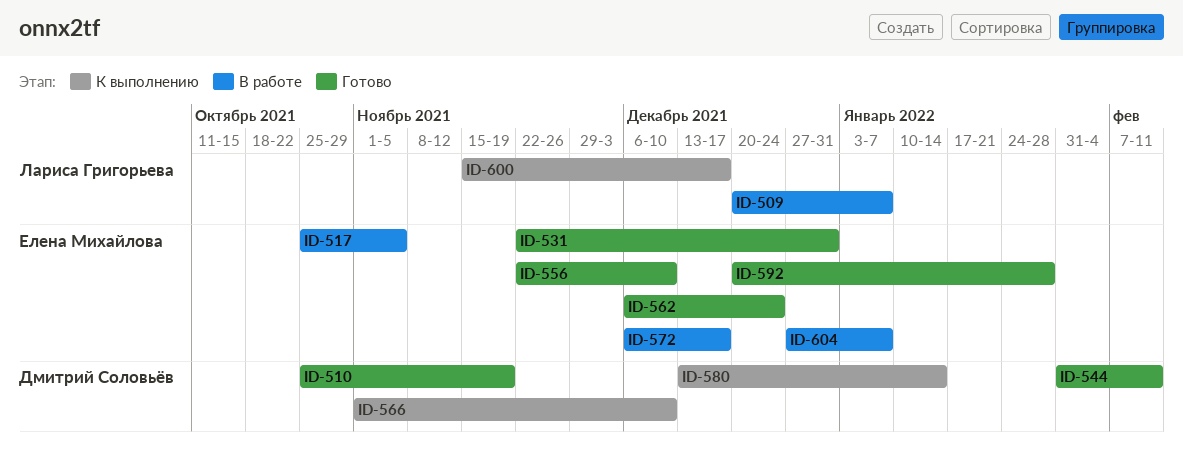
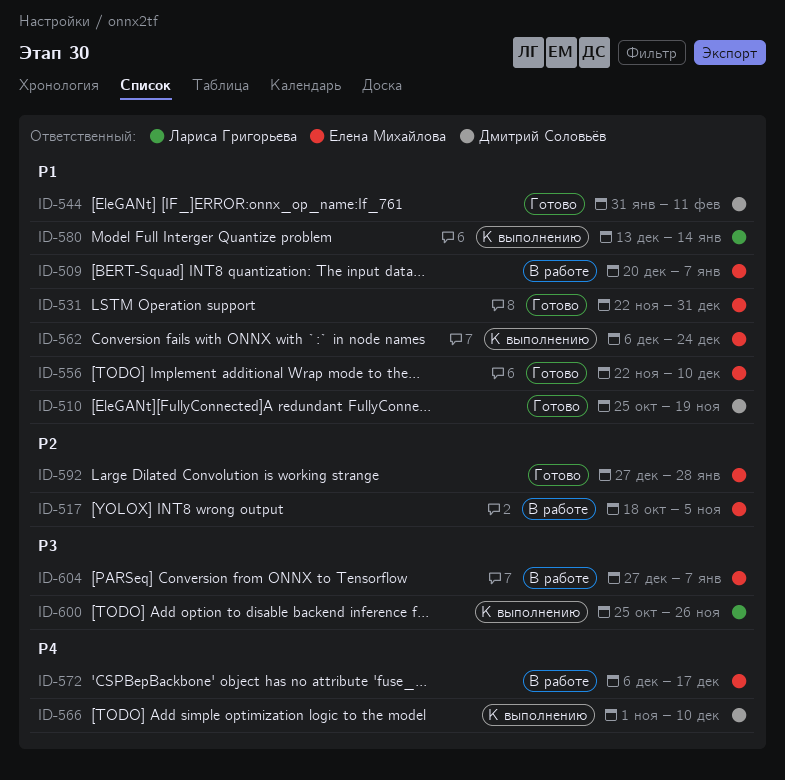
ID-509, owner: Лариса Григорьева -> Елена Михайлова
ID-517, start: Oct 25 -> Oct 18
ID-562, status: Готово -> К выполнению
ID-580, owner: Дмитрий Соловьёв -> Лариса Григорьева
ID-592, start: Dec 20 -> Dec 27
ID-600, start: Nov 15 -> Oct 25
ID-600, due: Dec 17 -> Nov 26

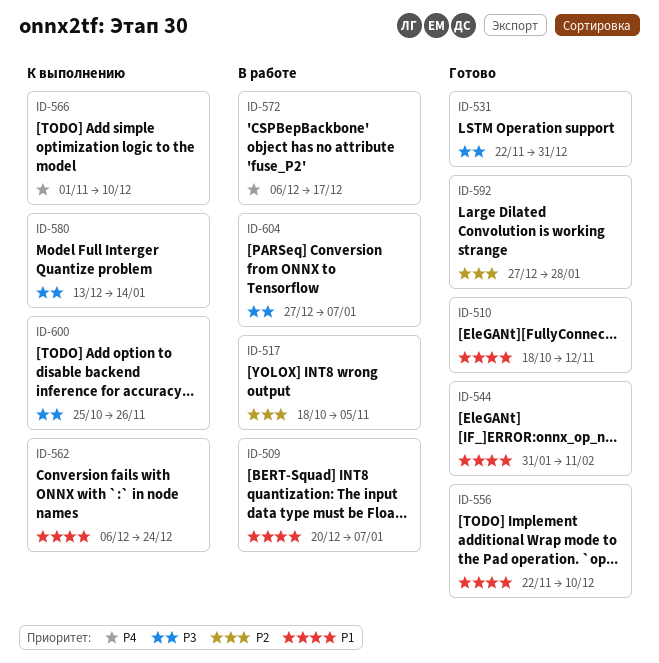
ID-510, start: Oct 25 -> Oct 18
ID-510, due: Nov 19 -> Nov 12
ID-531, priority: P1 -> P3
ID-580, priority: P1 -> P3

